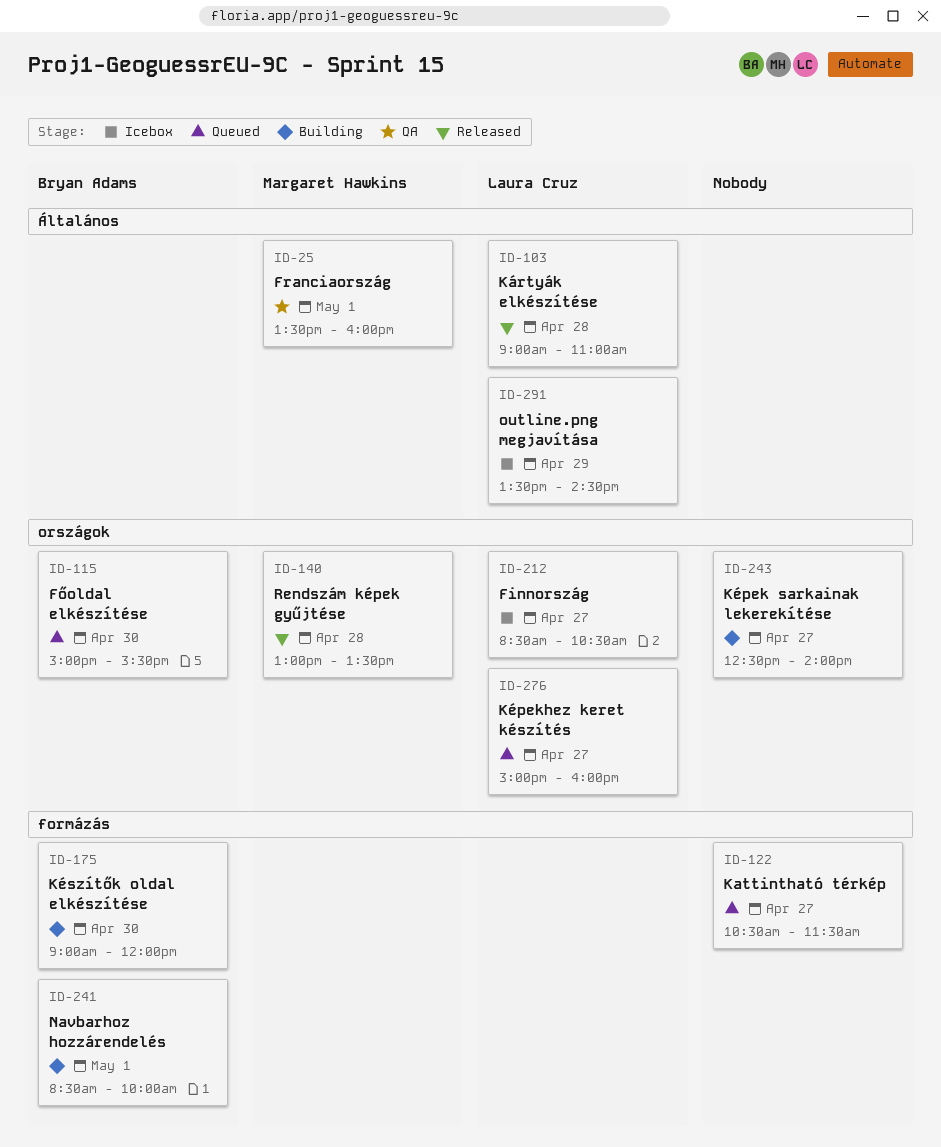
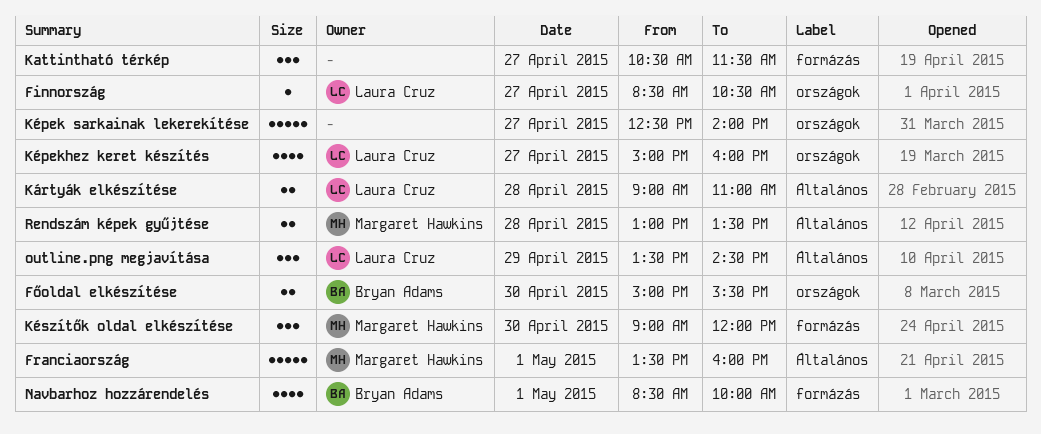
Készítők oldal elkészítése, owner: Bryan Adams -> Margaret Hawkins
Rendszám képek gyűjtése, label: országok -> Általános

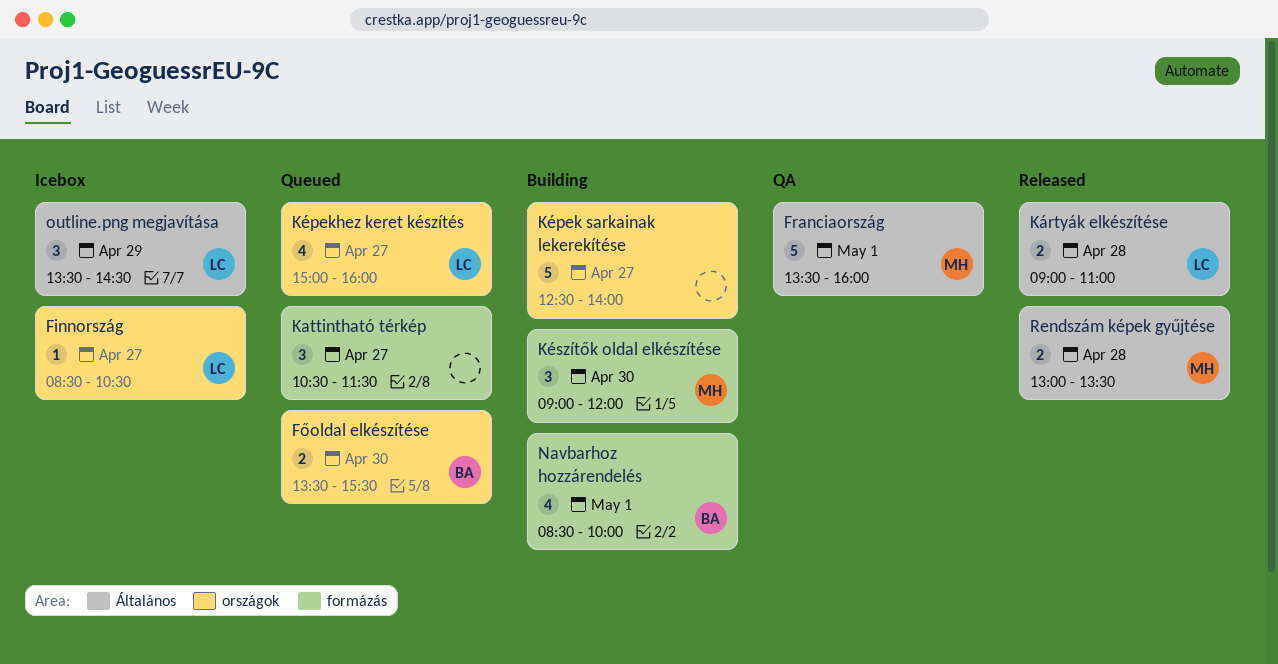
Főoldal elkészítése, begins: 15:00 -> 13:30

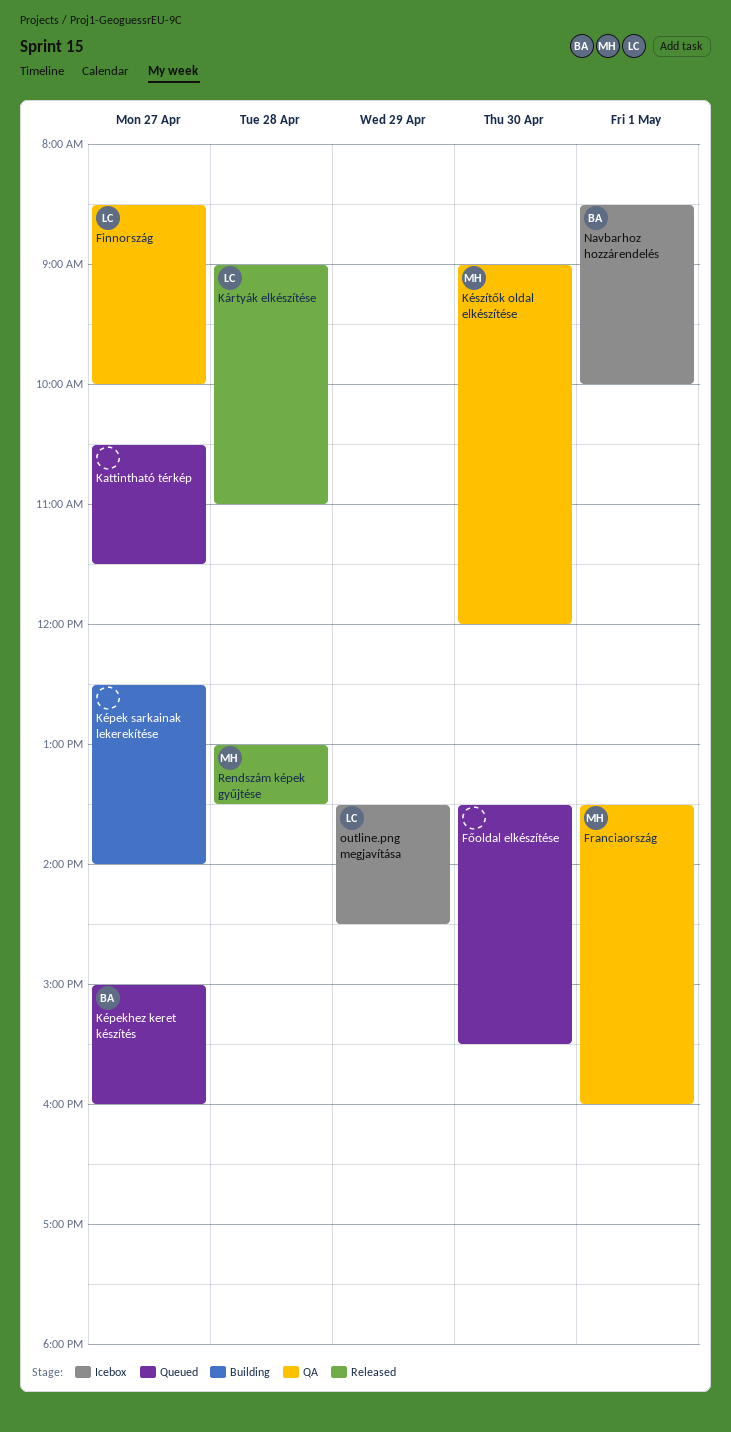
Finnország, status: Icebox -> QA
Finnország, ends: 10:30 -> 10:00
Főoldal elkészítése, owner: BA -> none
Képekhez keret készítés, owner: LC -> BA
Készítők oldal elkészítése, status: Building -> QA
Navbarhoz hozzárendelés, status: Building -> Icebox

